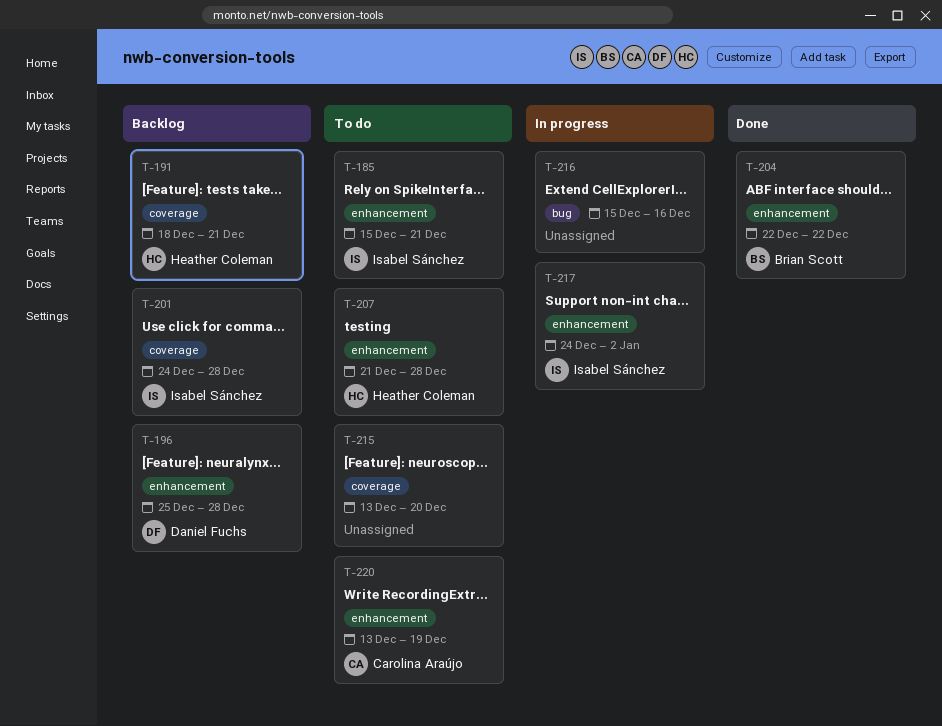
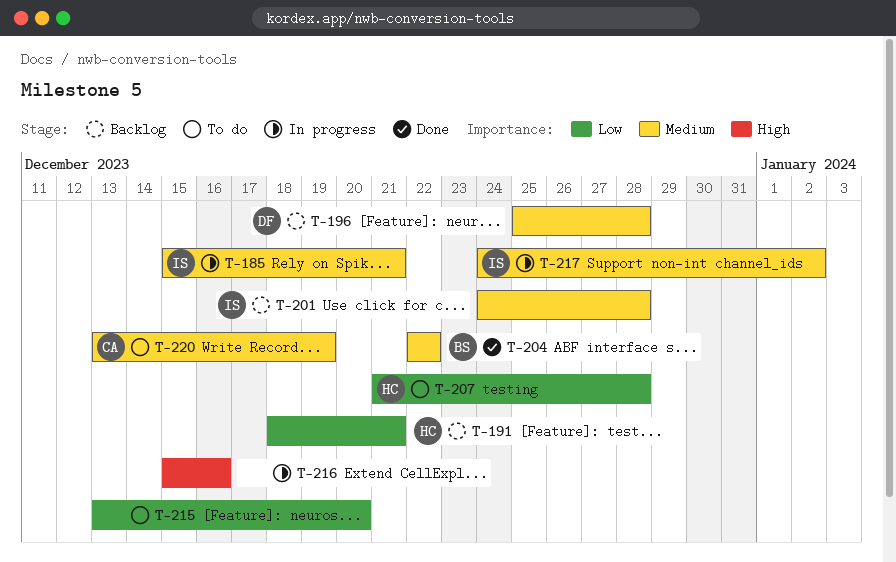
T-185, status: To do -> In progress

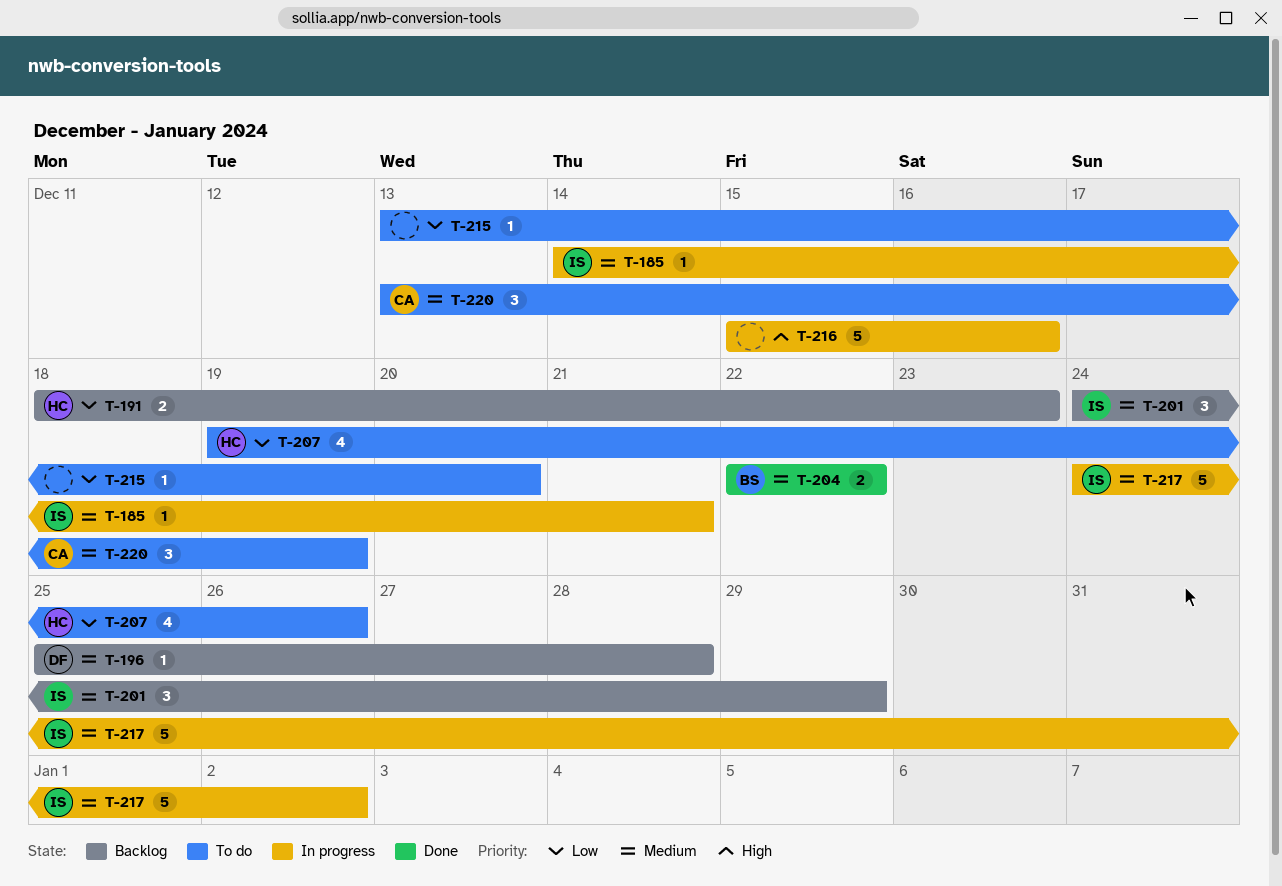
T-185, start: Dec 15 -> Dec 14
T-191, due: Dec 21 -> Dec 23
T-201, due: Dec 28 -> Dec 29
T-207, start: Dec 21 -> Dec 19
T-207, due: Dec 28 -> Dec 26

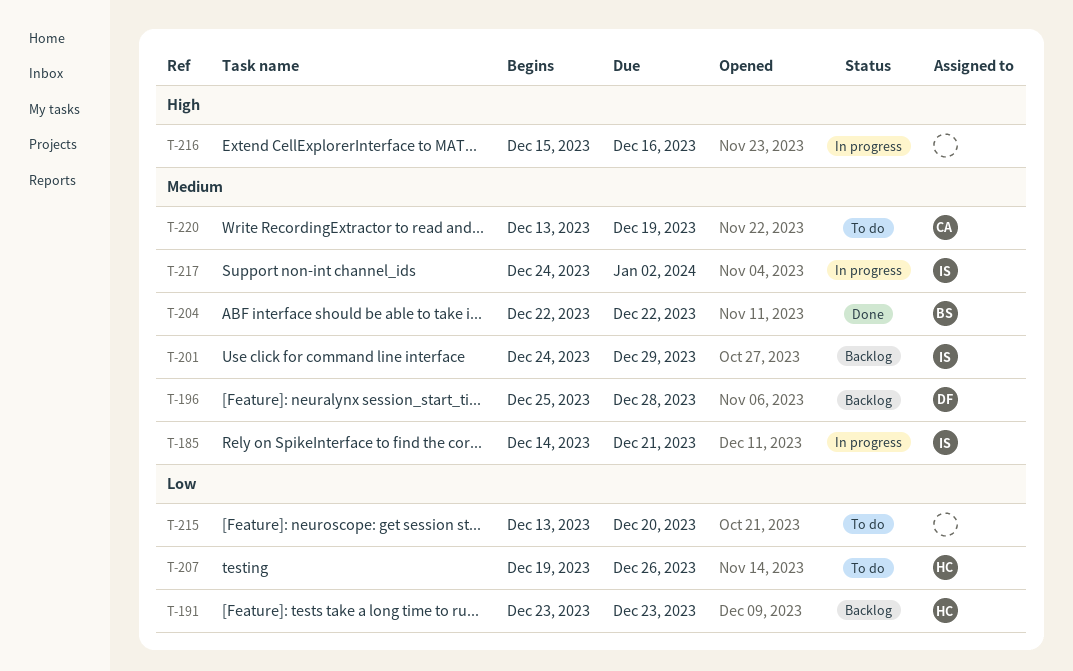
T-191, start: Dec 18 -> Dec 23

